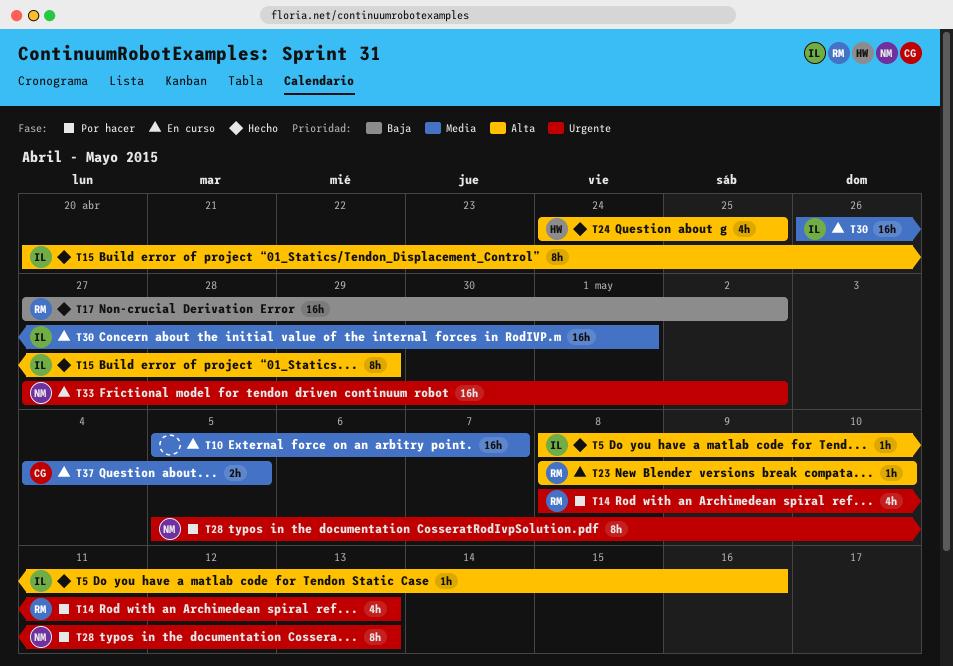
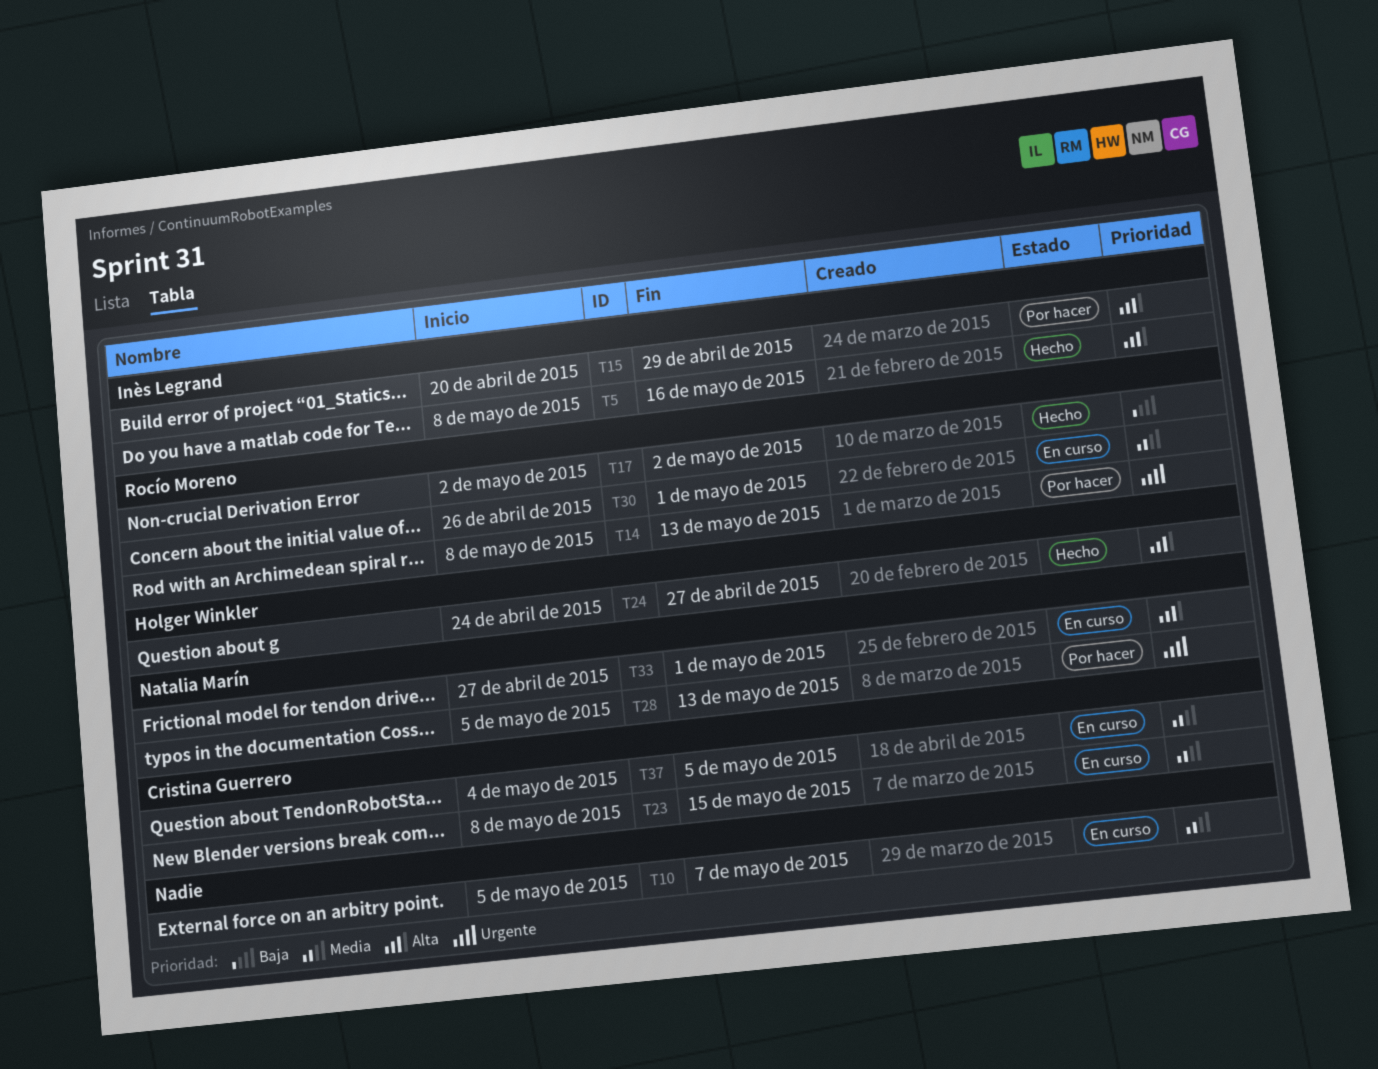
T15, status: Hecho -> Por hacer
T17, start: Apr 27 -> May 2
T23, owner: Rocío Moreno -> Cristina Guerrero
T23, priority: Alta -> Media
T23, due: May 10 -> May 15
T24, due: Apr 25 -> Apr 27
T30, owner: Inès Legrand -> Rocío Moreno
T33, priority: Urgente -> Alta
T33, due: May 2 -> May 1

